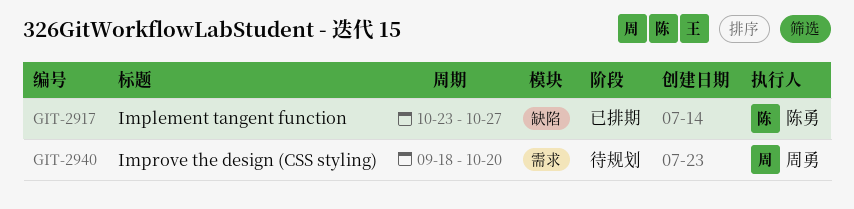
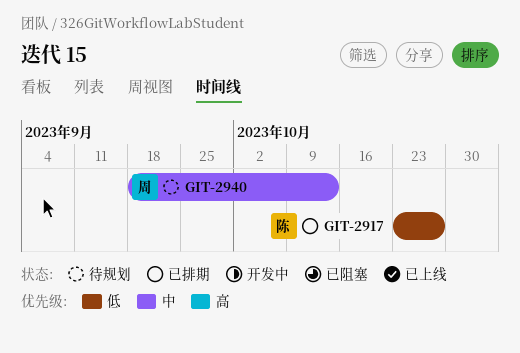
GIT-2940, due: Oct 20 -> Oct 13

